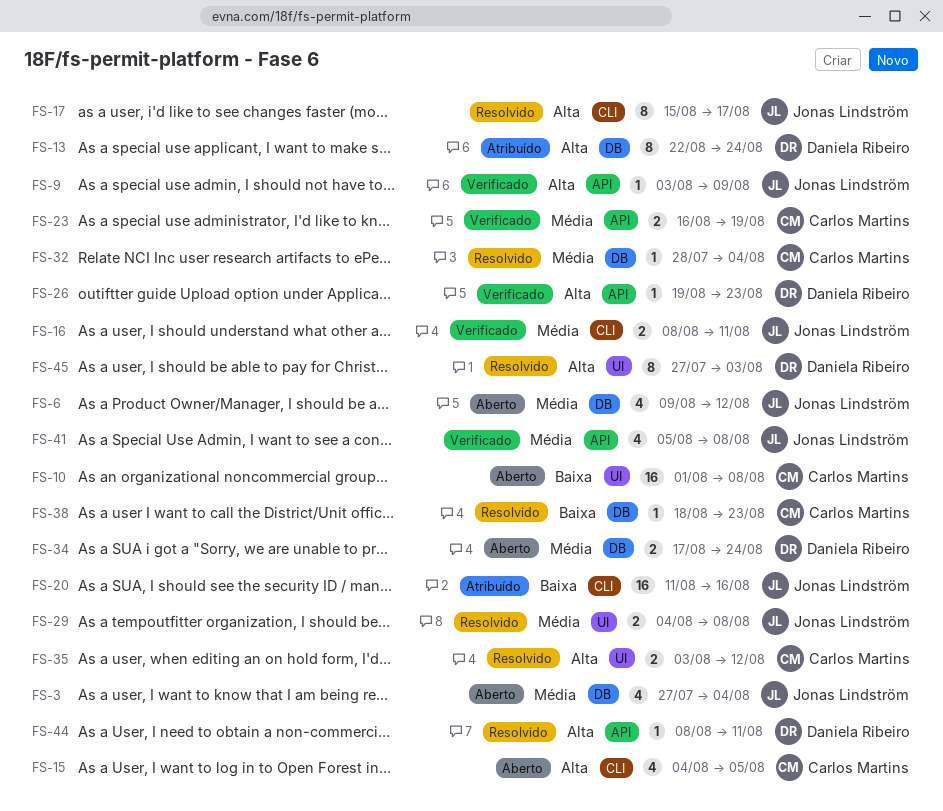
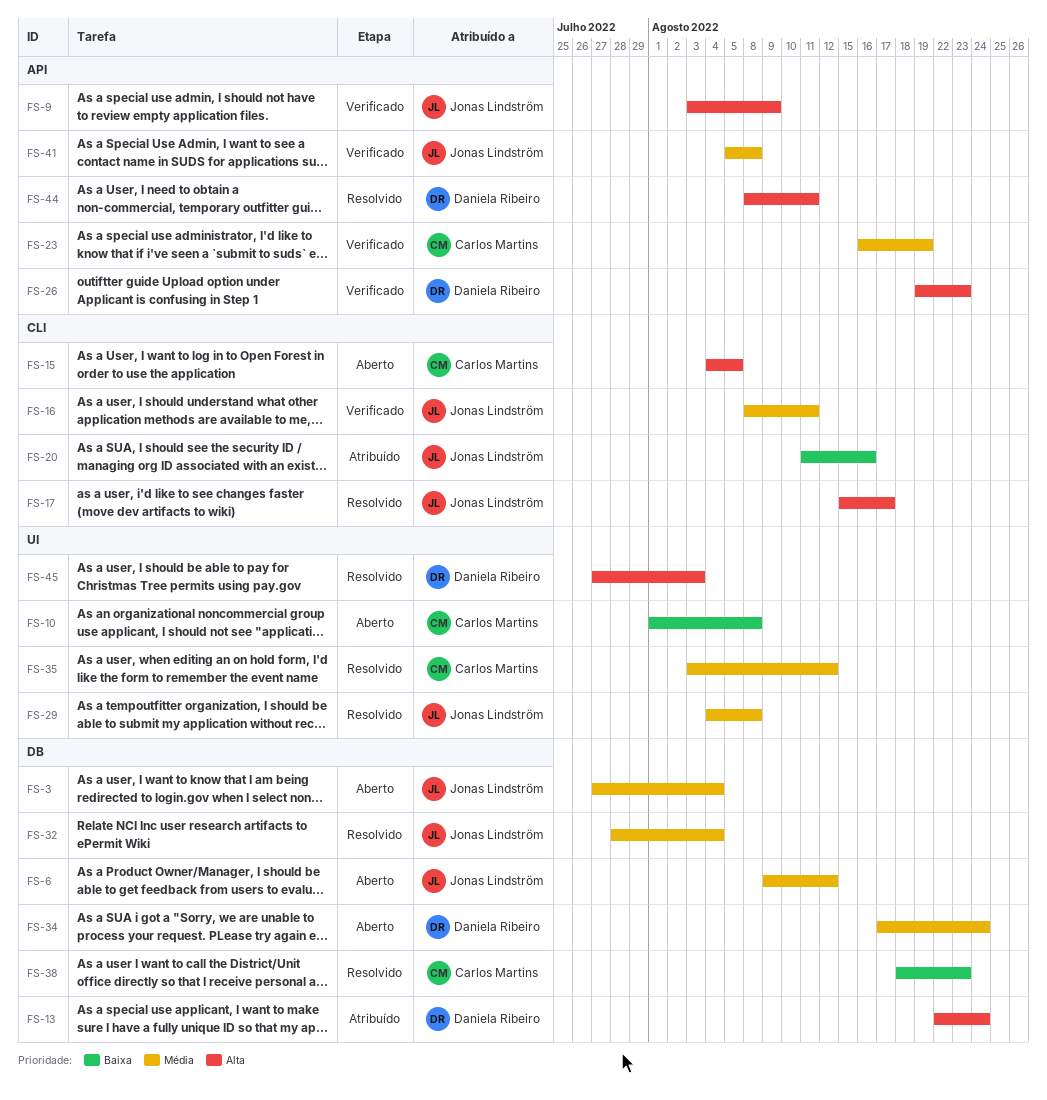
FS-32, owner: Carlos Martins -> Jonas Lindström
FS-35, priority: Alta -> Média

